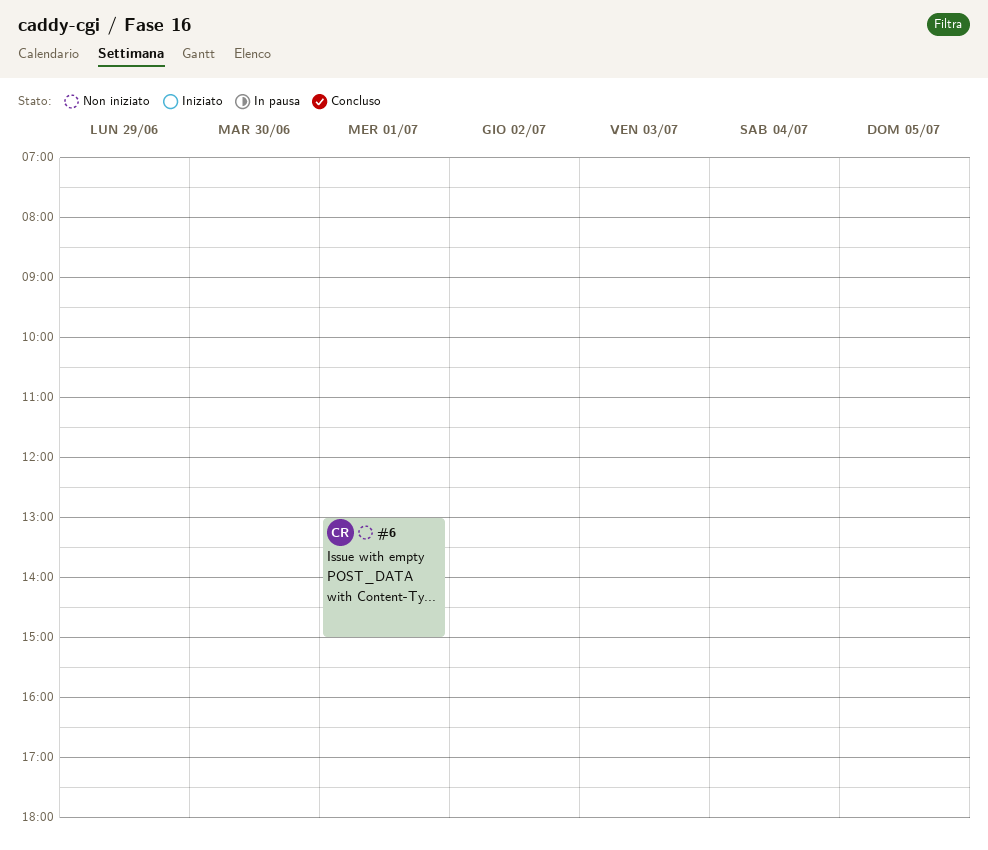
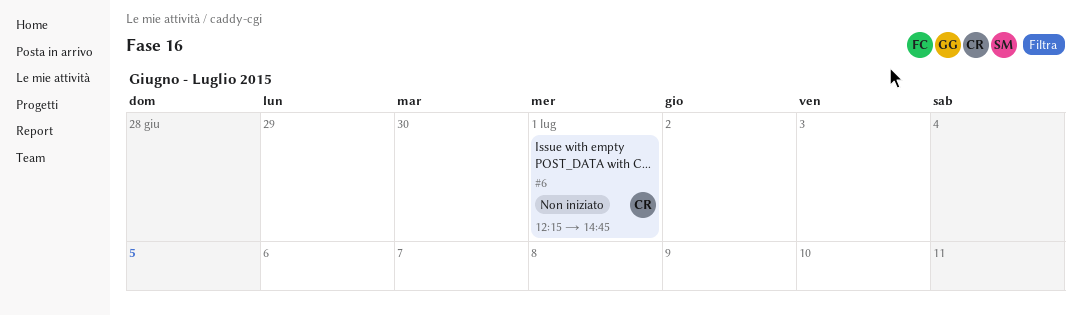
#6, begins: 13:00 -> 12:15
#6, ends: 15:00 -> 14:45

